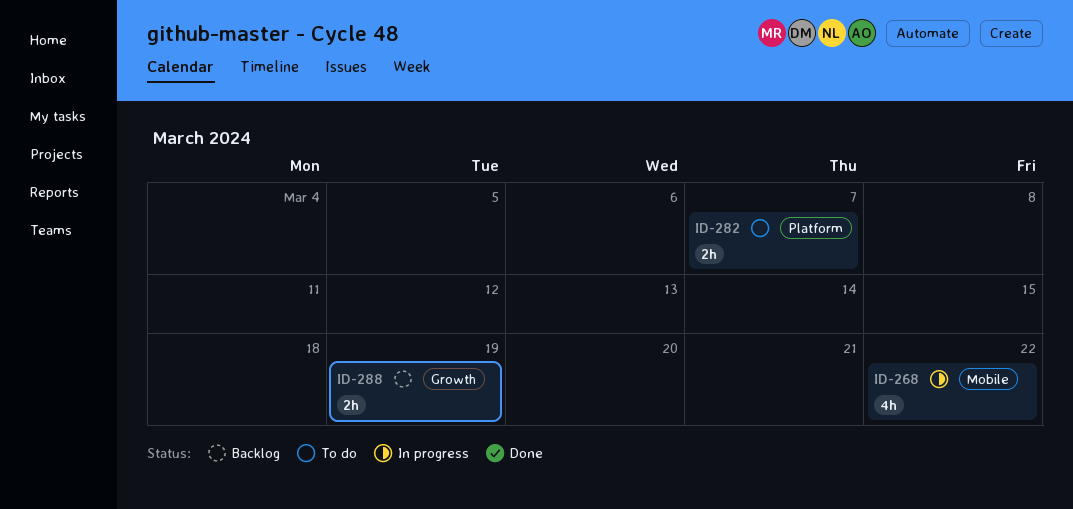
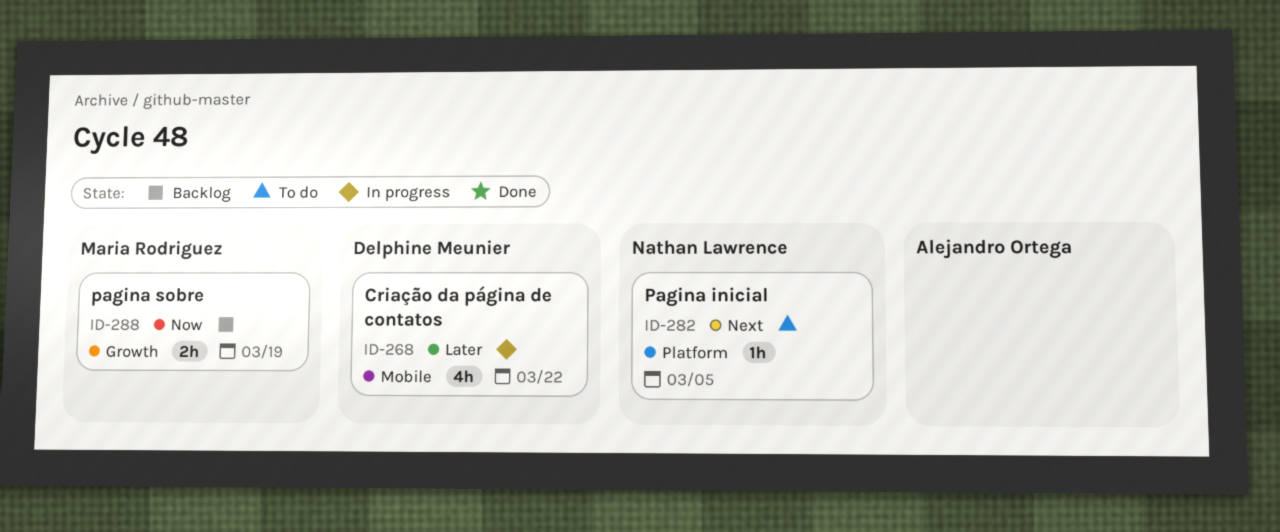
ID-282, estimate: 2h -> 1h
ID-282, due: Mar 7 -> Mar 5

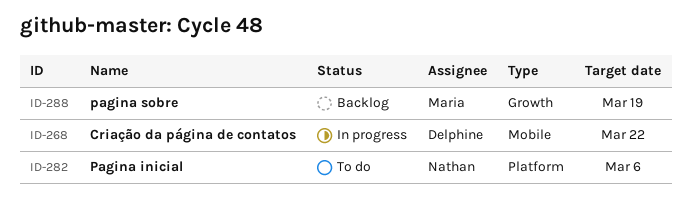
ID-282, due: Mar 5 -> Mar 6

